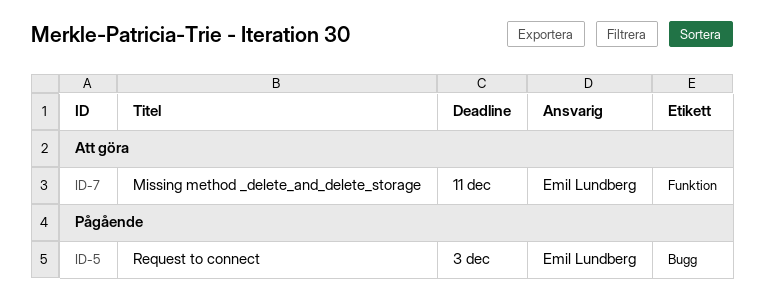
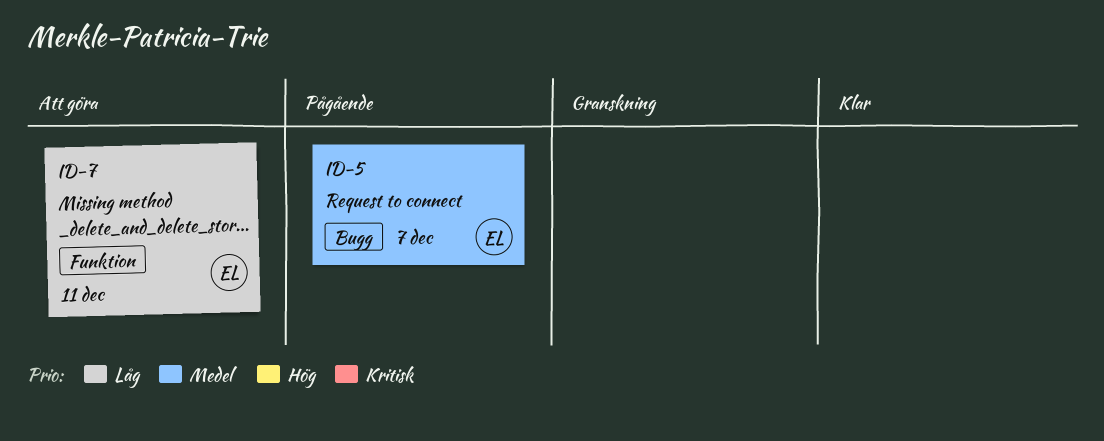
ID-5, due: Dec 3 -> Dec 7

